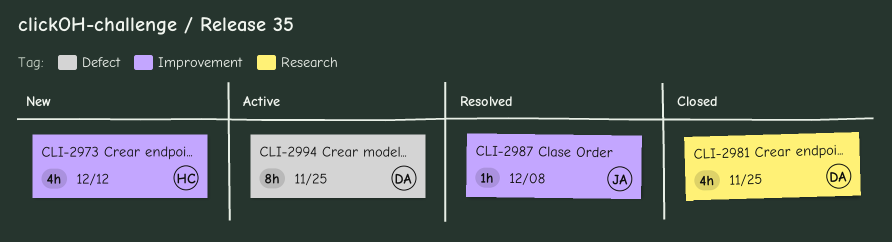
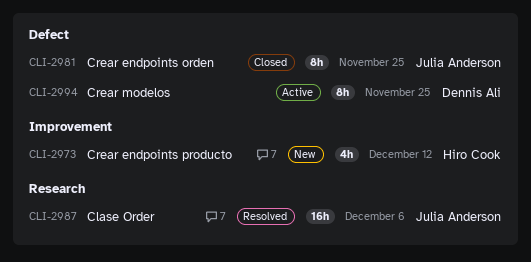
CLI-2981, owner: Dennis Ali -> Julia Anderson
CLI-2981, label: Research -> Defect
CLI-2981, estimate: 4h -> 8h
CLI-2987, label: Improvement -> Research
CLI-2987, estimate: 1h -> 16h
CLI-2987, due: Dec 8 -> Dec 6

